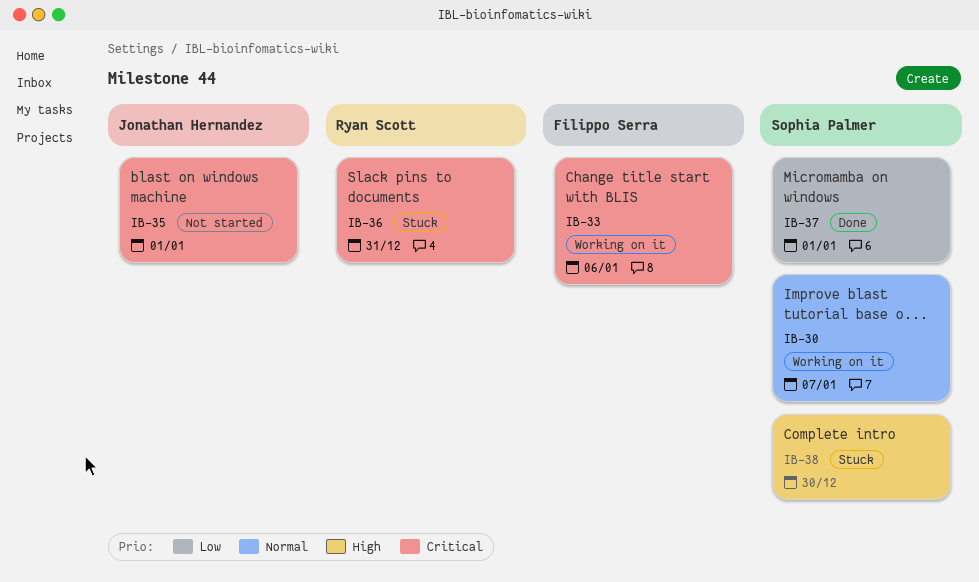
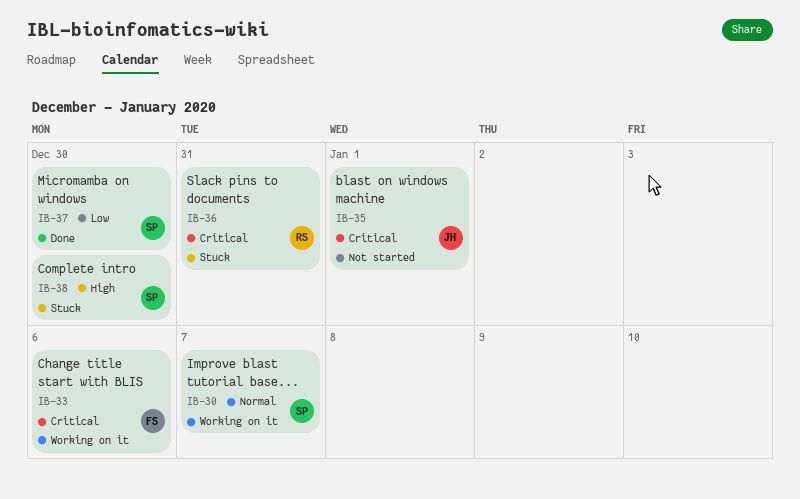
IB-37, due: Jan 1 -> Dec 30

